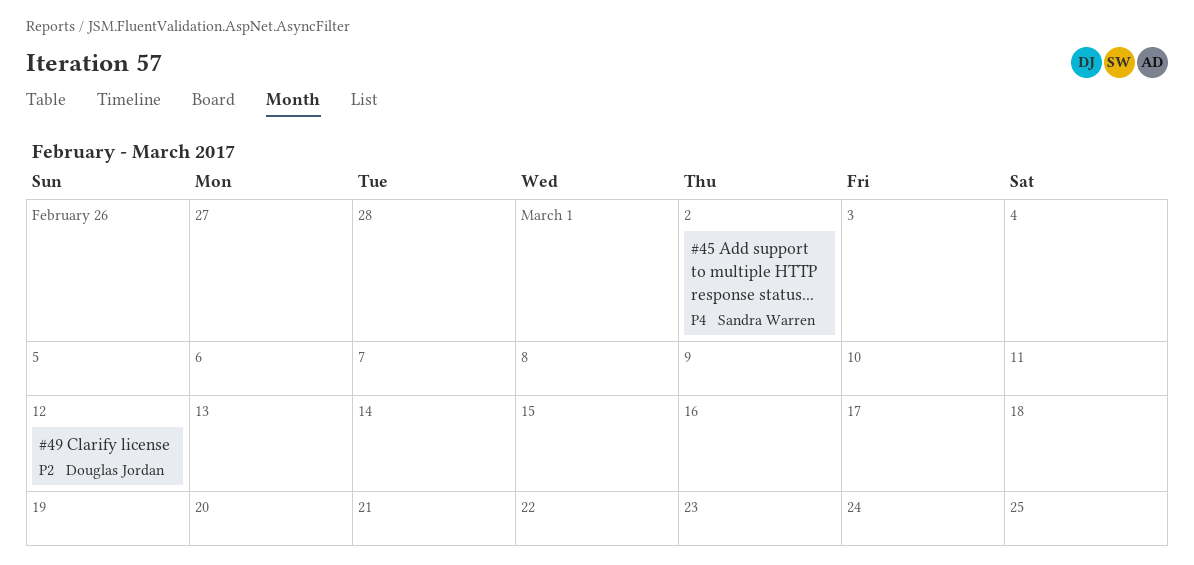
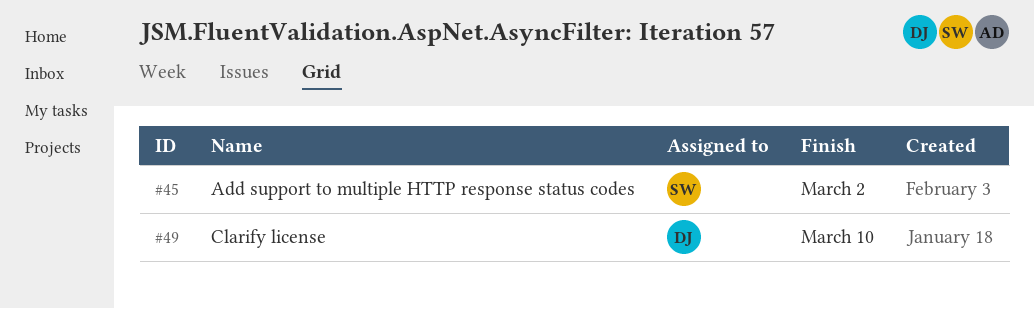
#49, due: Mar 12 -> Mar 10

